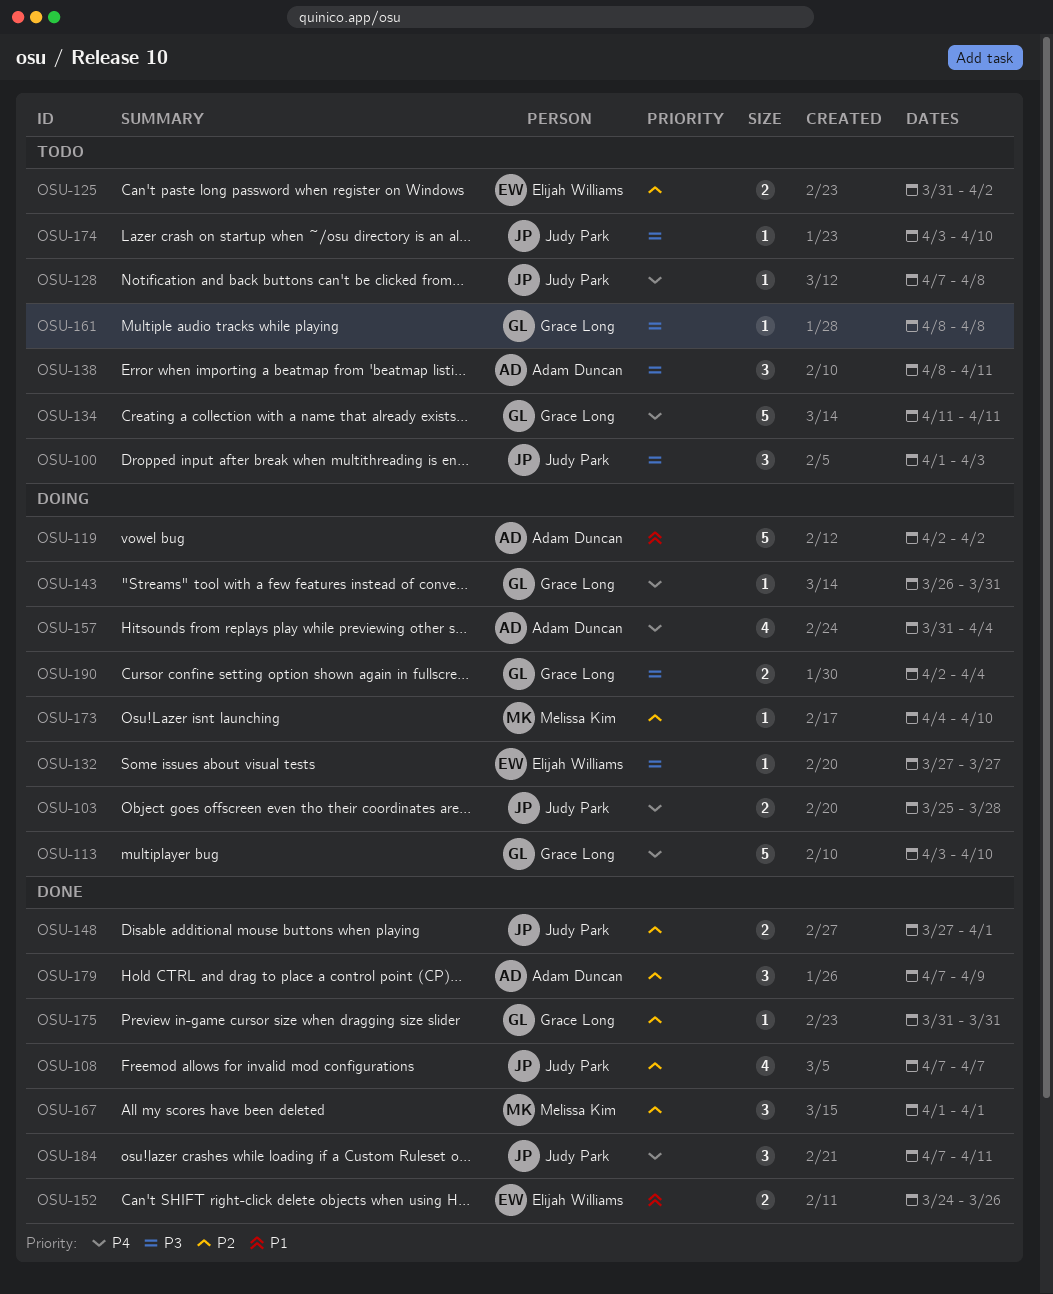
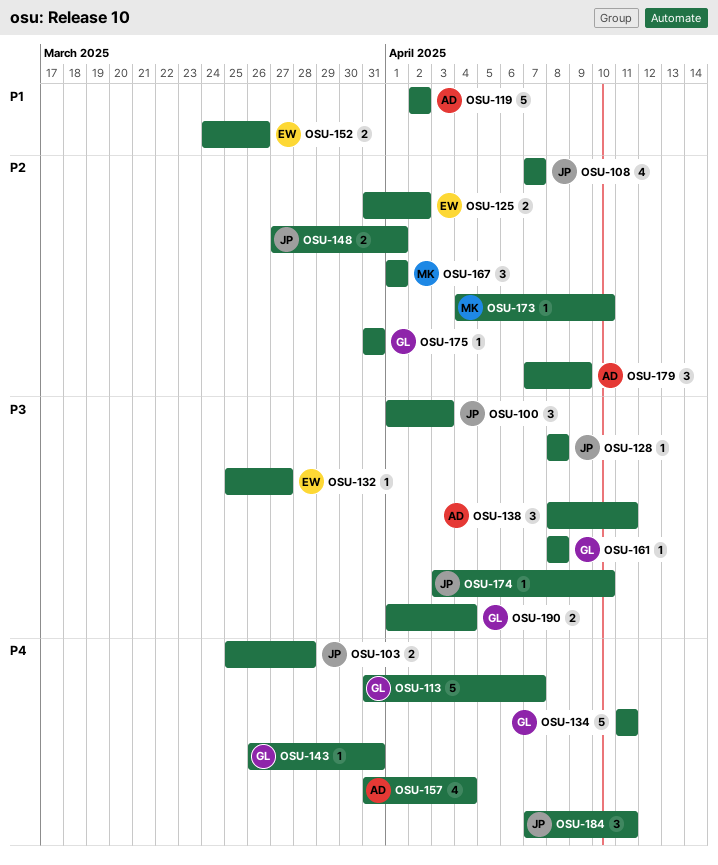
OSU-113, start: Apr 3 -> Mar 31
OSU-113, due: Apr 10 -> Apr 7
OSU-128, priority: P4 -> P3
OSU-128, start: Apr 7 -> Apr 8
OSU-132, start: Mar 27 -> Mar 25
OSU-190, start: Apr 2 -> Apr 1

